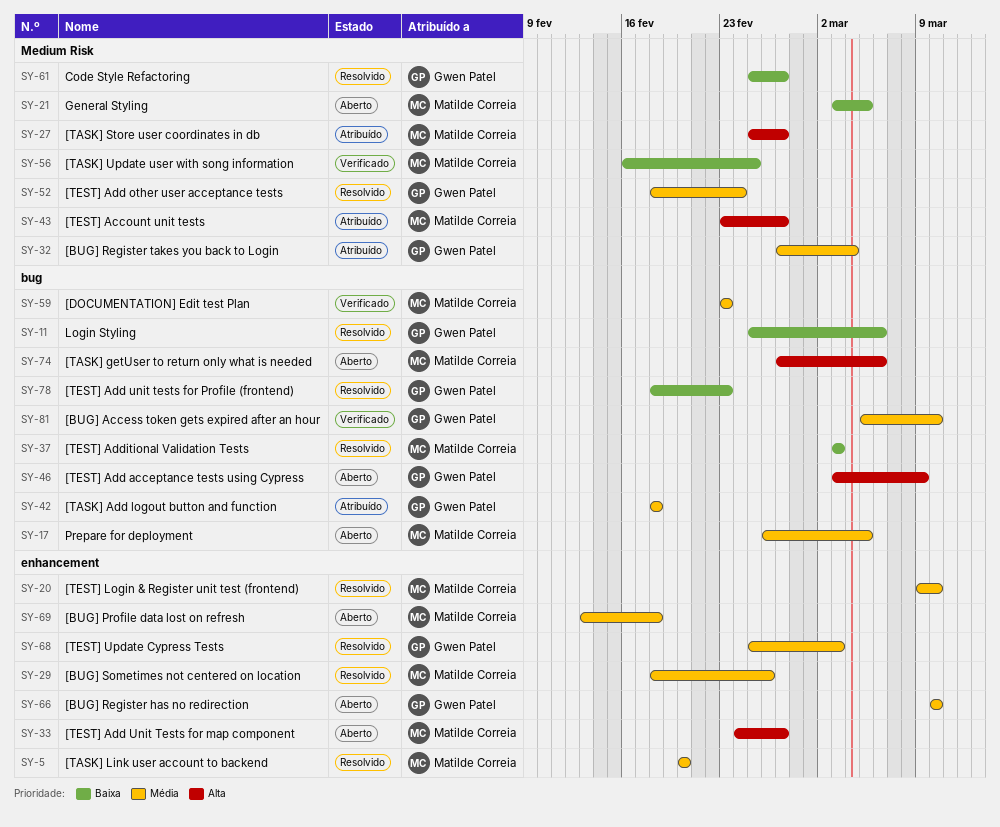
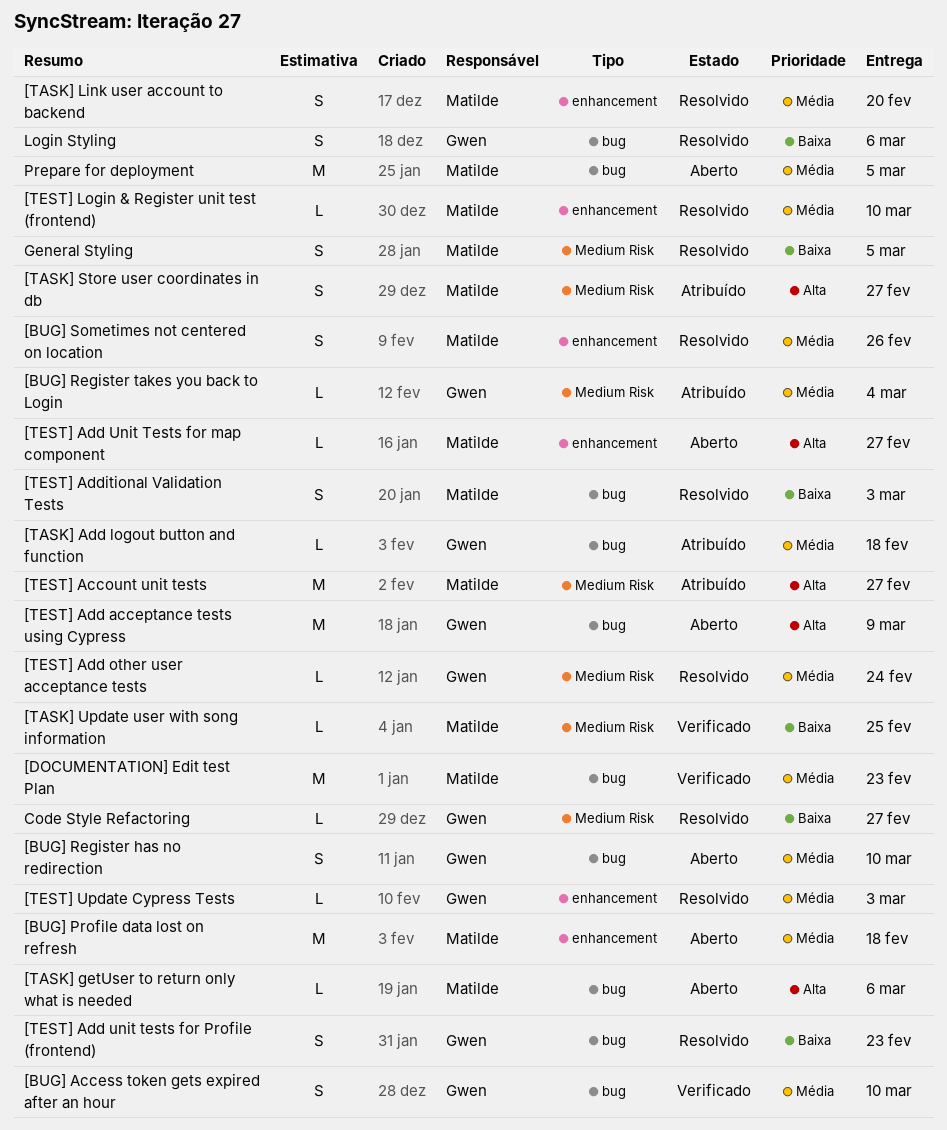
[BUG] Register has no redirection, label: enhancement -> bug
General Styling, status: Aberto -> Resolvido

